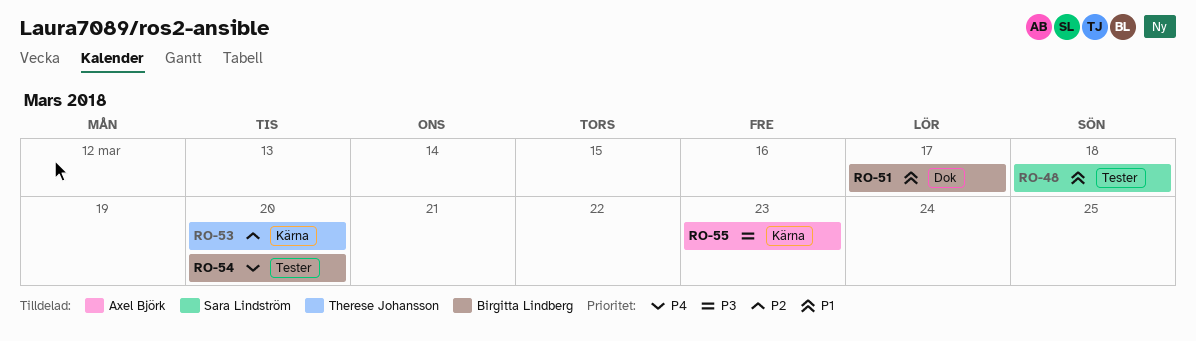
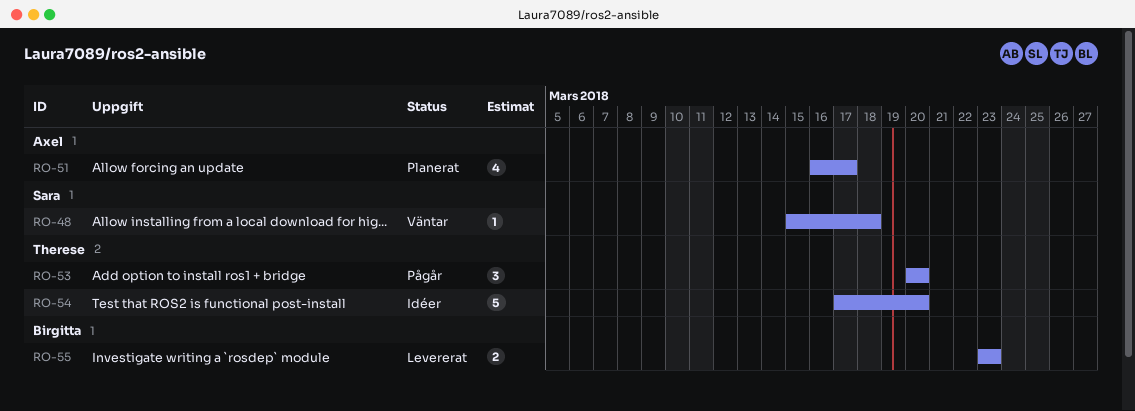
RO-51, owner: Birgitta Lindberg -> Axel Björk
RO-54, owner: Birgitta Lindberg -> Therese Johansson
RO-55, owner: Axel Björk -> Birgitta Lindberg

